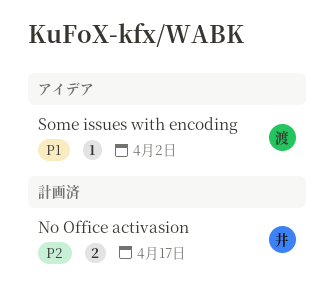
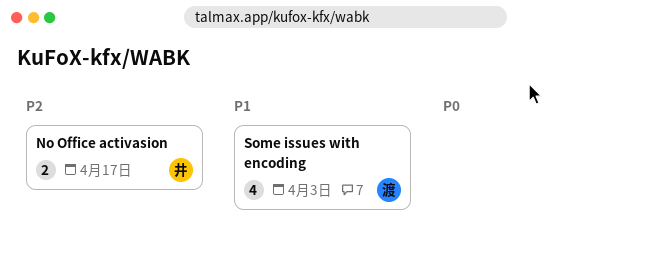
Some issues with encoding, estimate: 1 -> 4
Some issues with encoding, due: Apr 2 -> Apr 3

